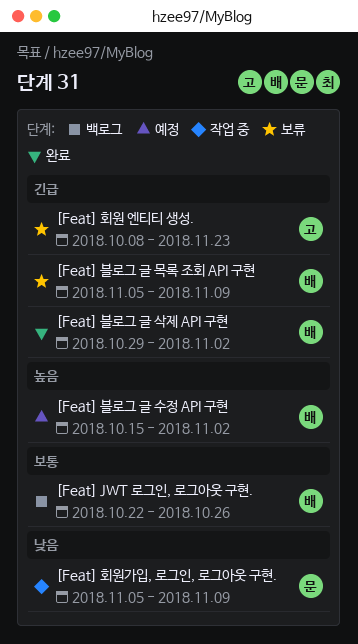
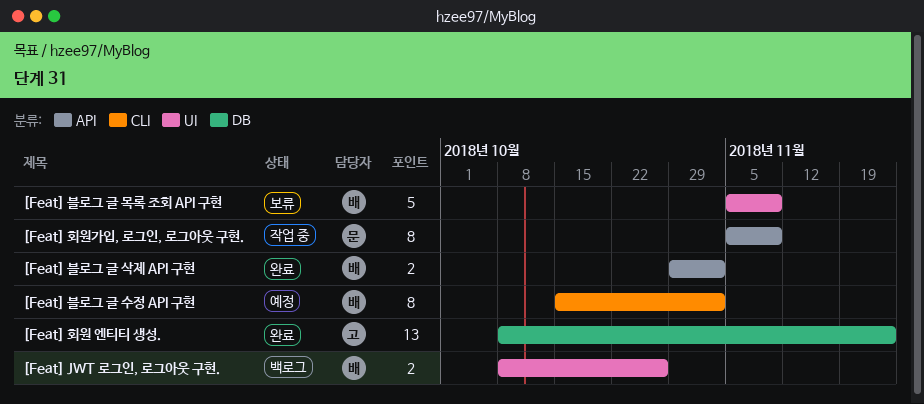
[Feat] JWT 로그인, 로그아웃 구현., start: Oct 22 -> Oct 8
[Feat] 회원 엔티티 생성., status: 보류 -> 완료

